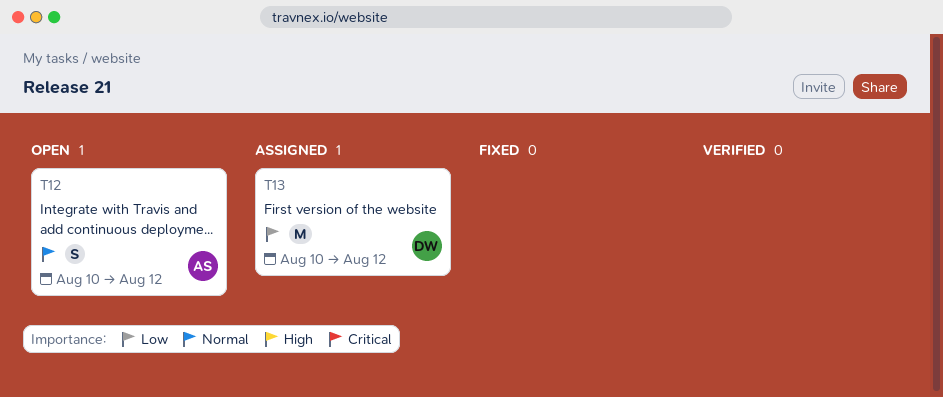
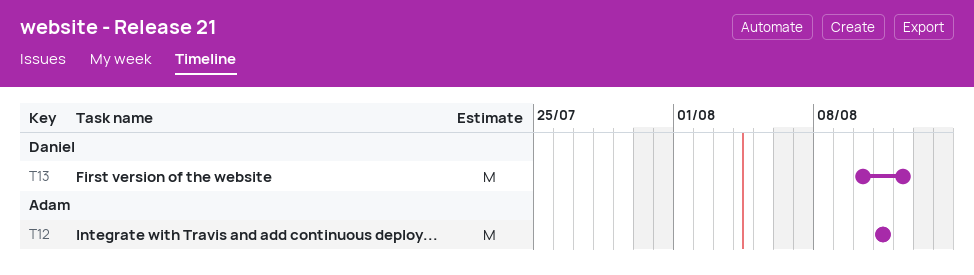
T12, estimate: S -> M
T12, start: Aug 10 -> Aug 11
T12, due: Aug 12 -> Aug 11

